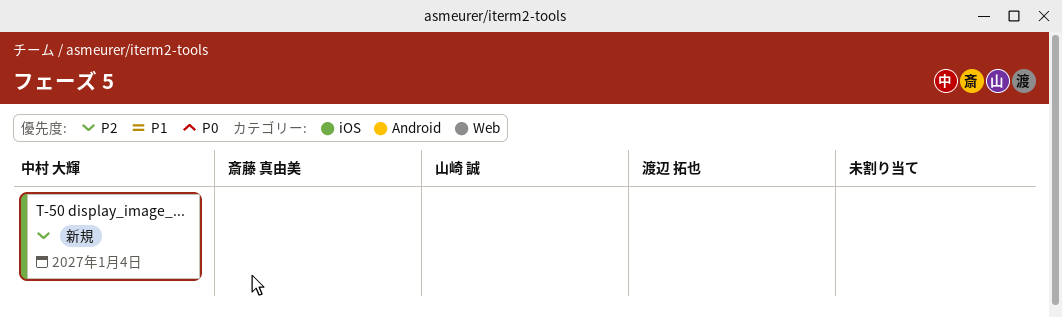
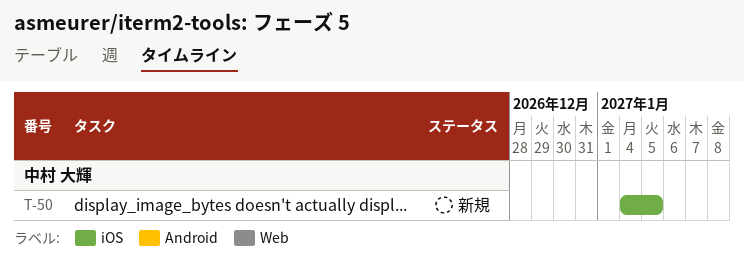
T-50, due: Jan 4 -> Jan 5

